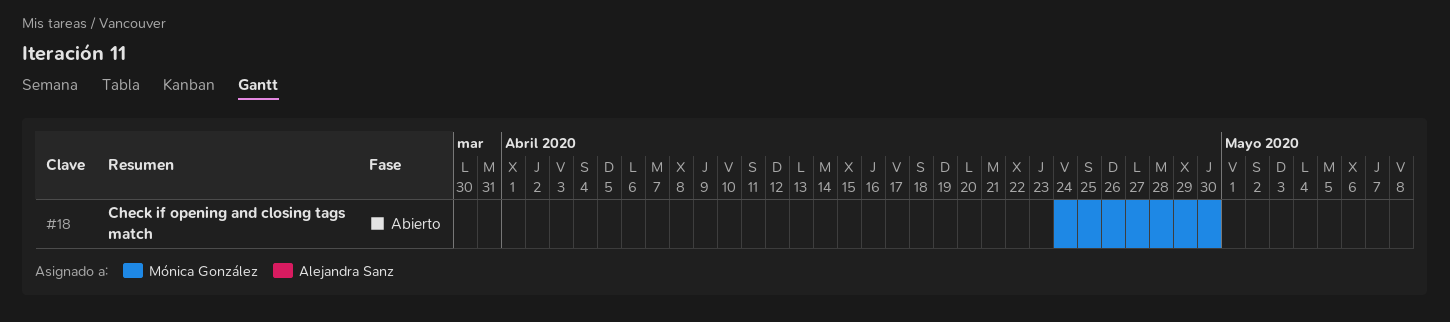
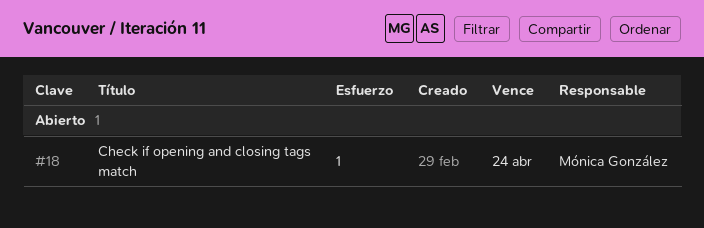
#18, due: Apr 30 -> Apr 24

